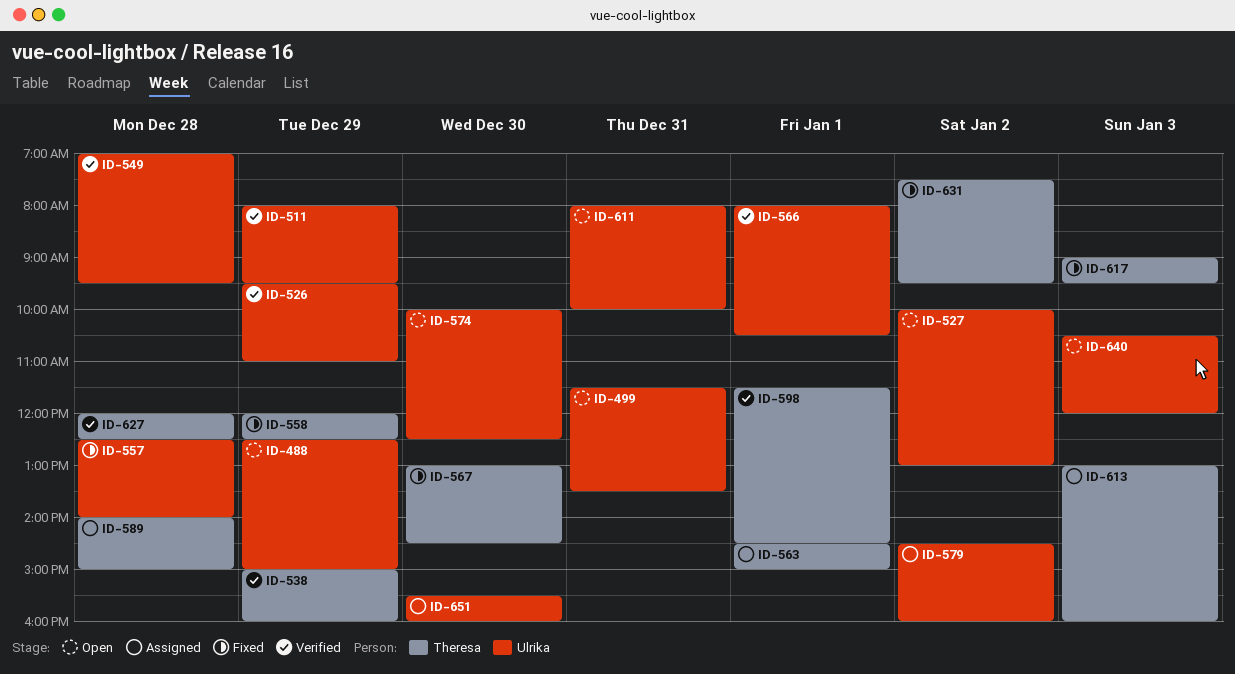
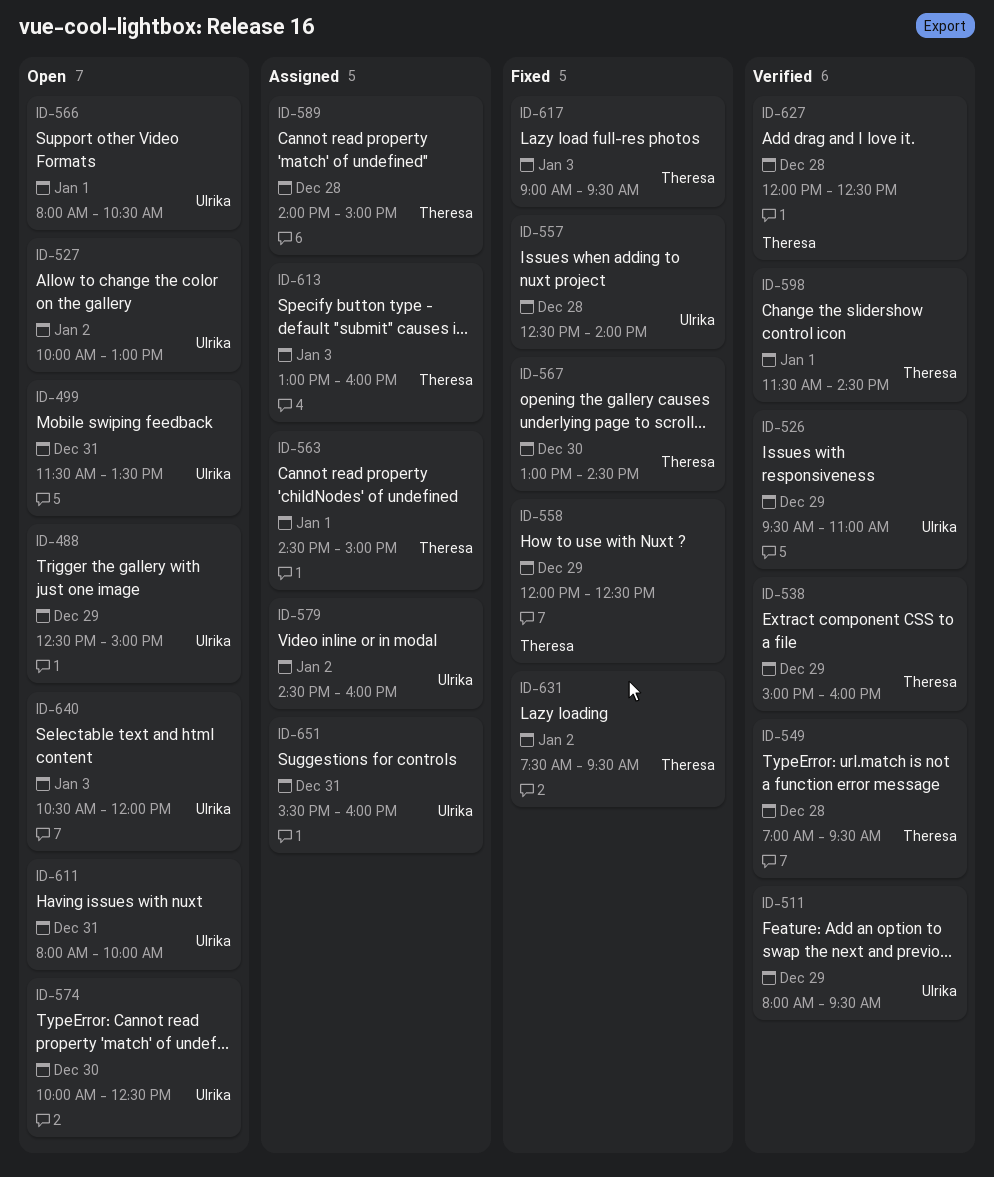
ID-549, owner: Ulrika -> Theresa
ID-566, status: Verified -> Open
ID-651, day: Dec 30 -> Dec 31

